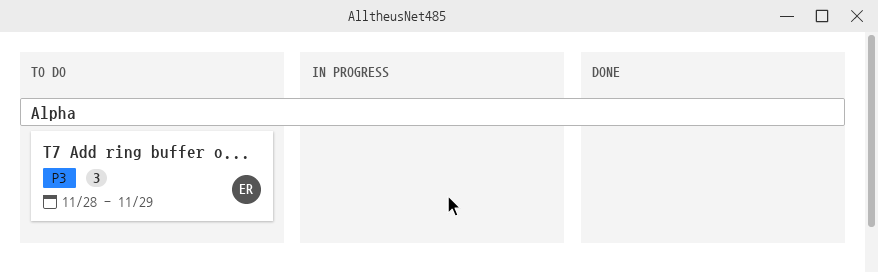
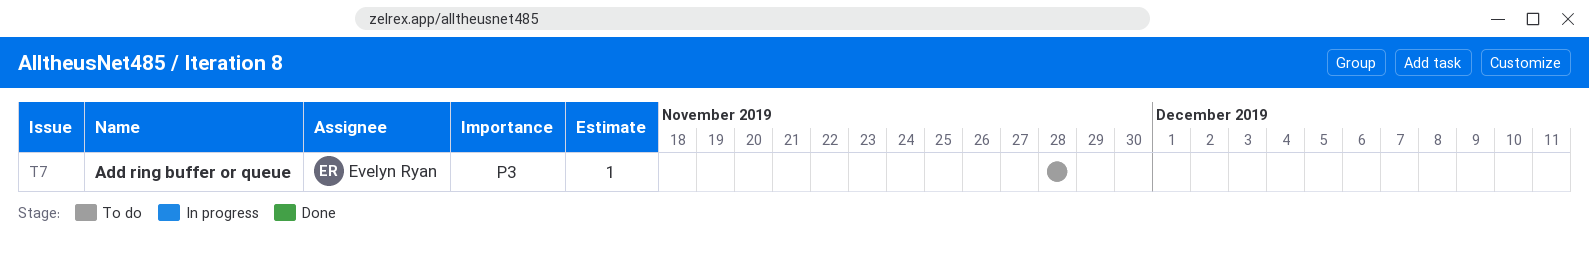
T7, estimate: 3 -> 1
T7, due: Nov 29 -> Nov 28

